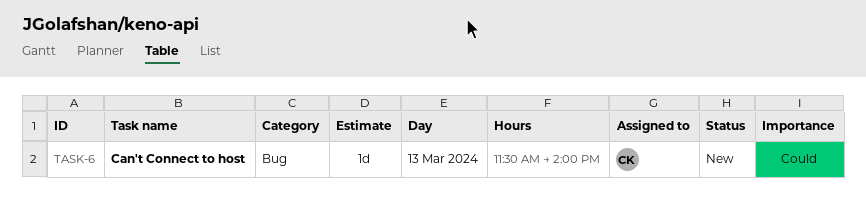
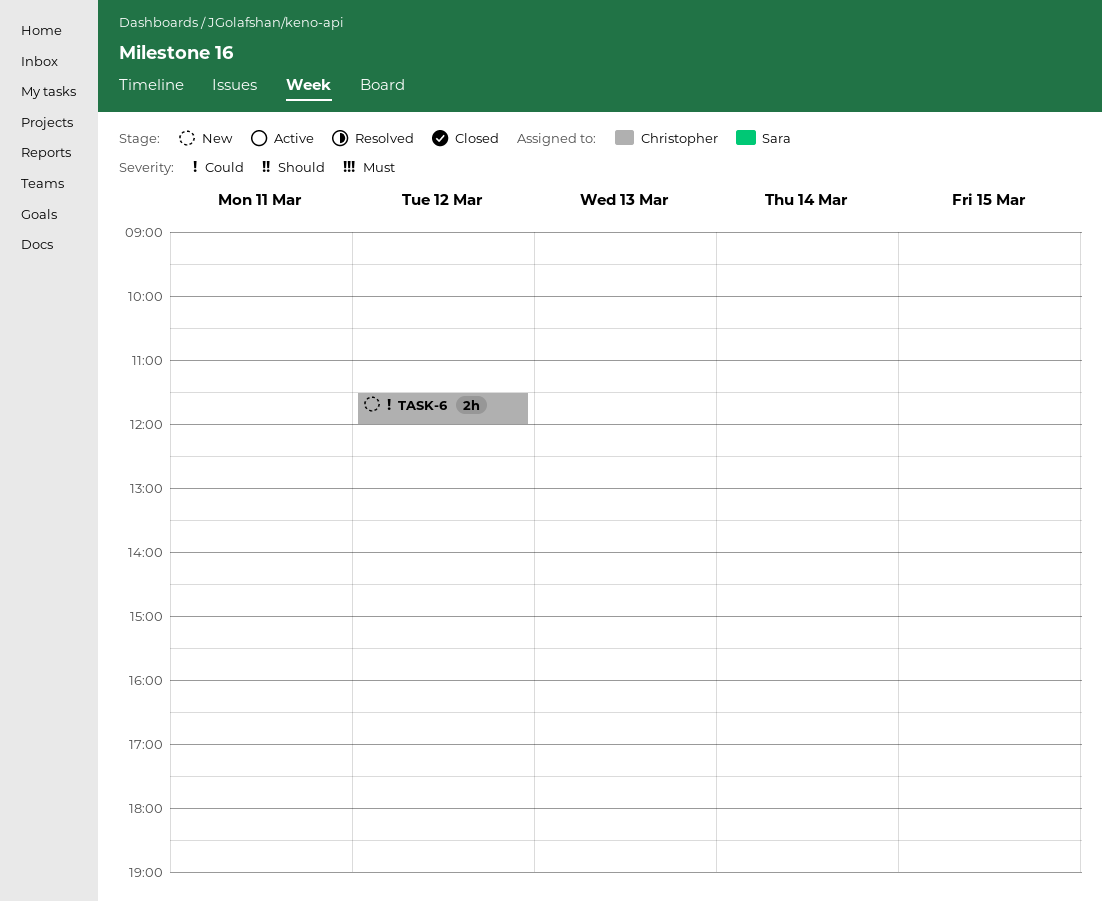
TASK-6, estimate: 1d -> 2h
TASK-6, day: Mar 13 -> Mar 12
TASK-6, ends: 14:00 -> 12:00

